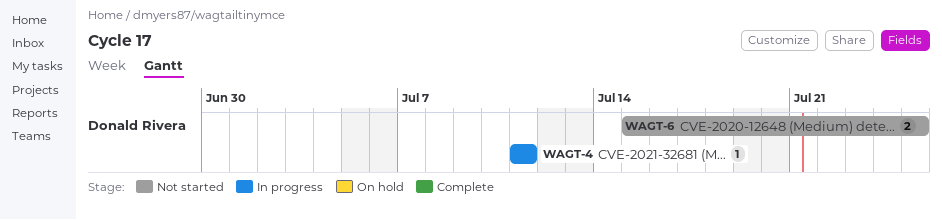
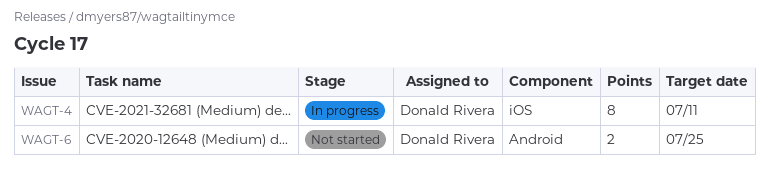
WAGT-4, estimate: 1 -> 8

